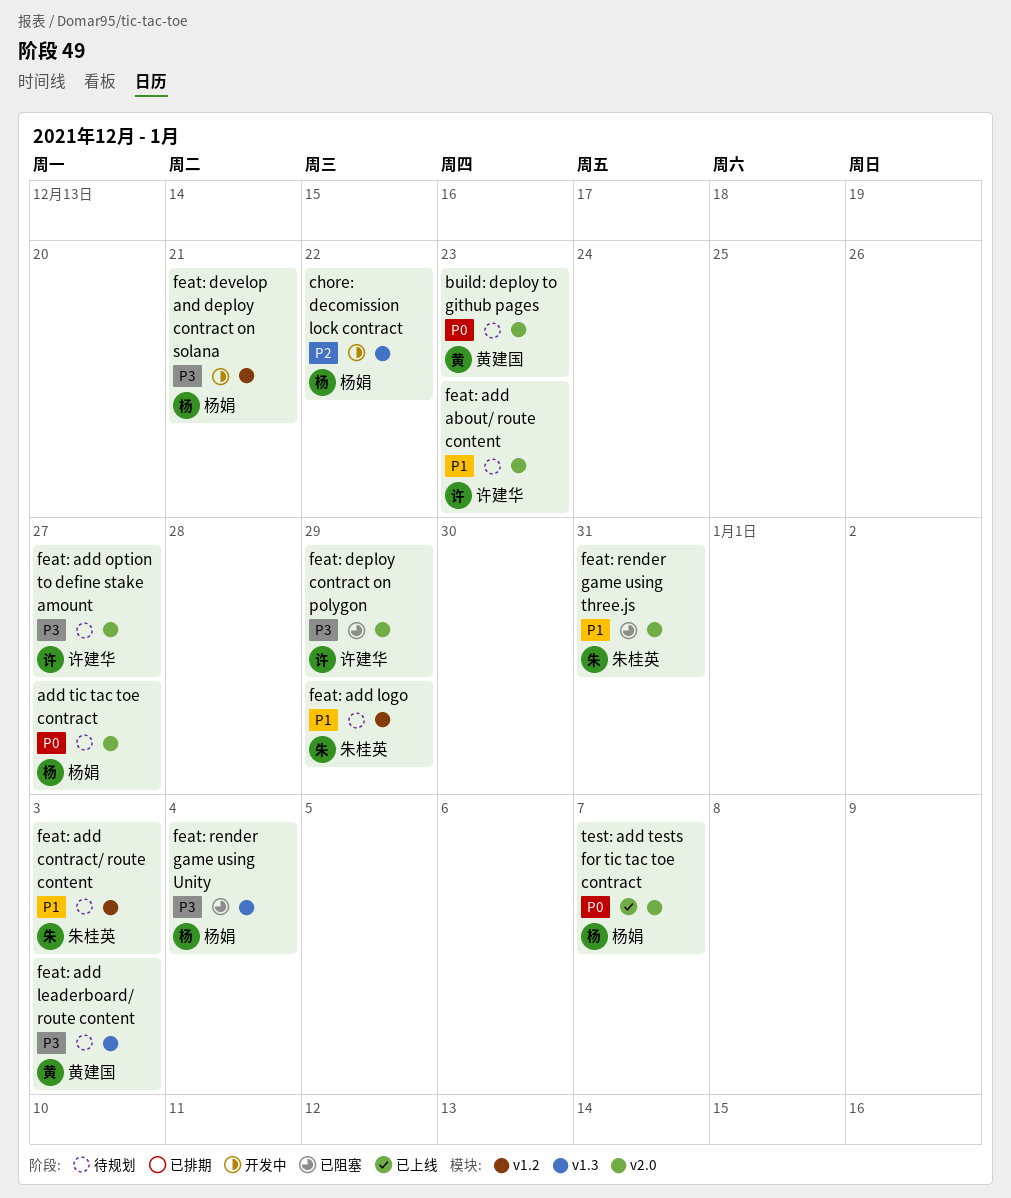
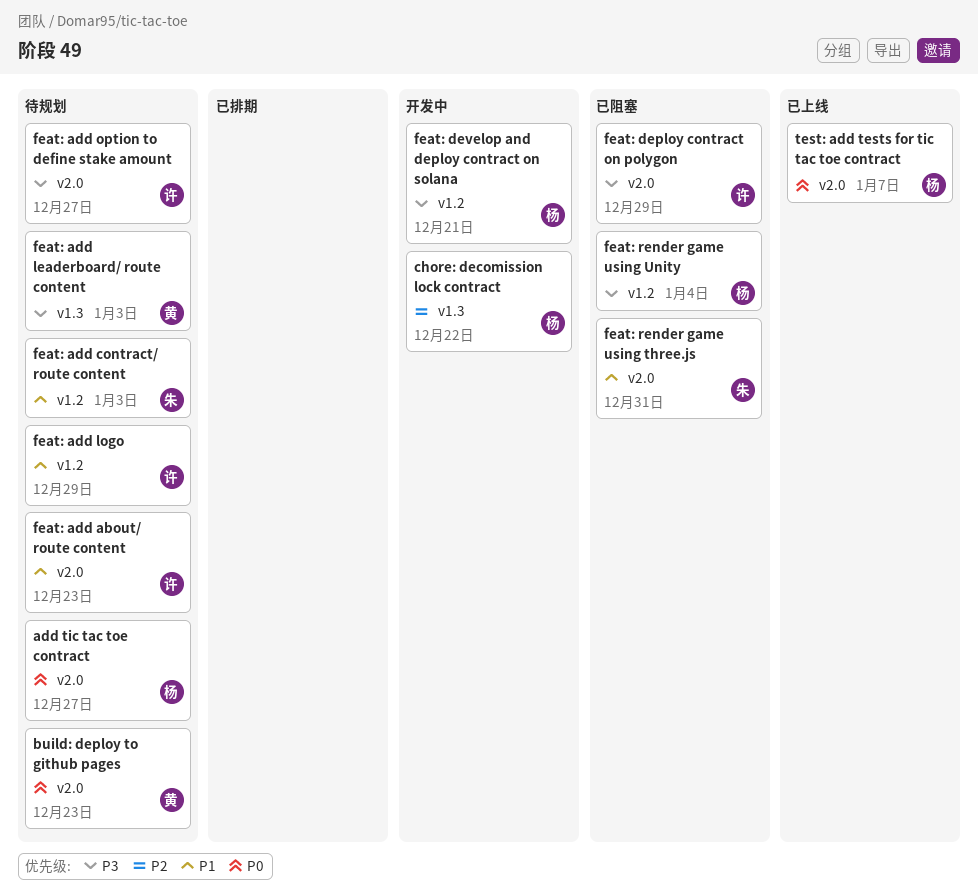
feat: add logo, owner: 朱桂英 -> 许建华
feat: render game using Unity, label: v1.3 -> v1.2

